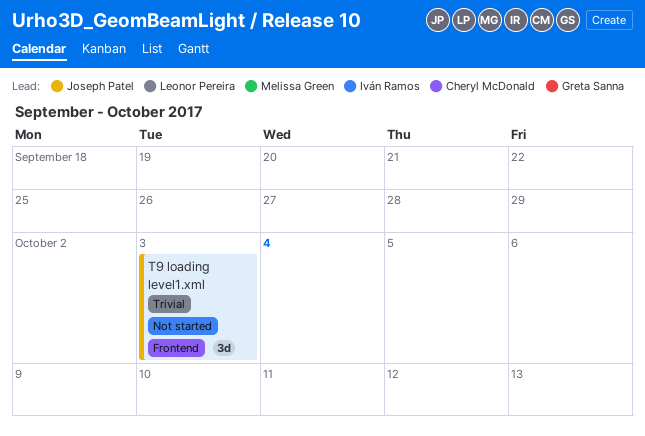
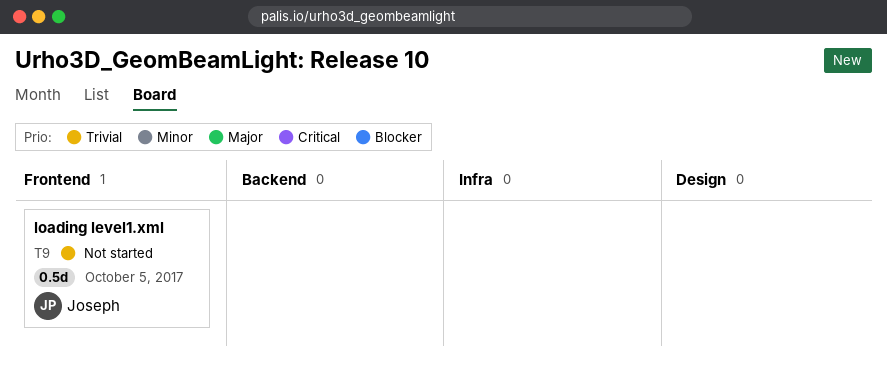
T9, estimate: 3d -> 0.5d
T9, due: Oct 3 -> Oct 5

